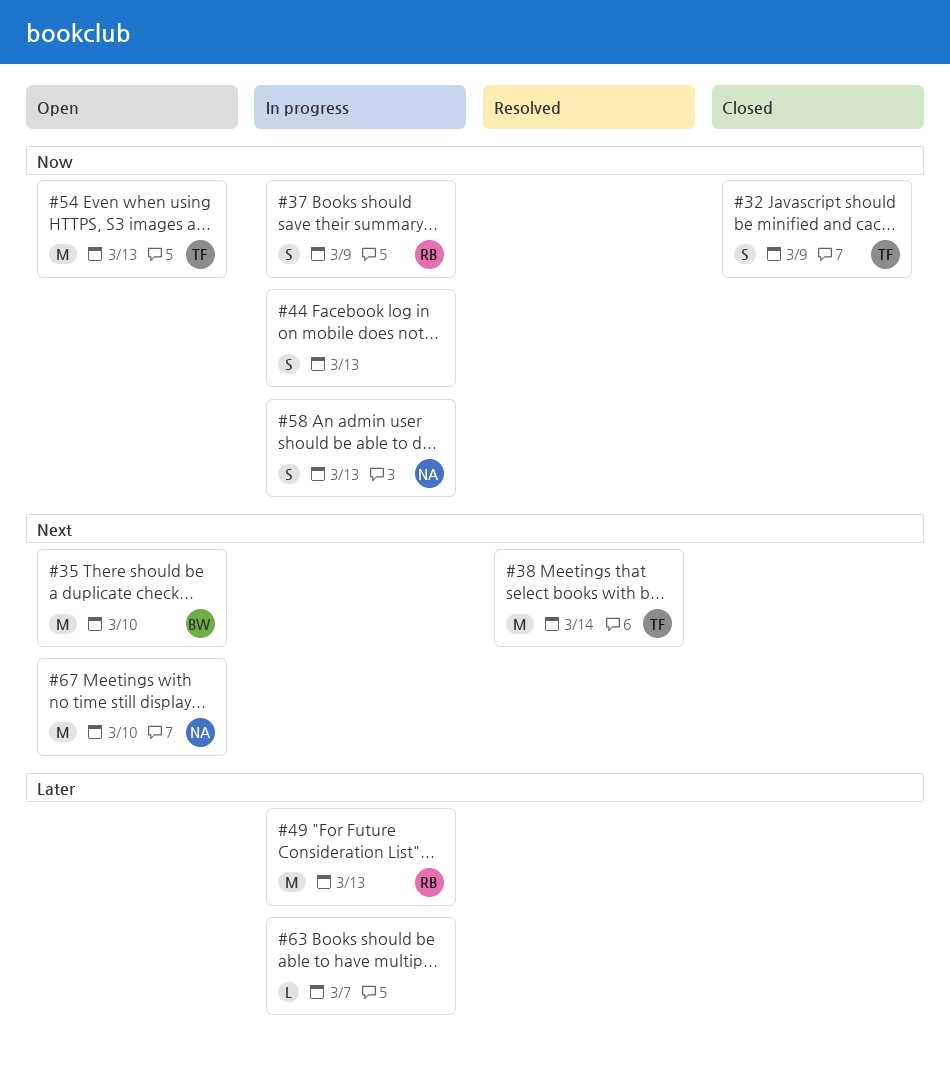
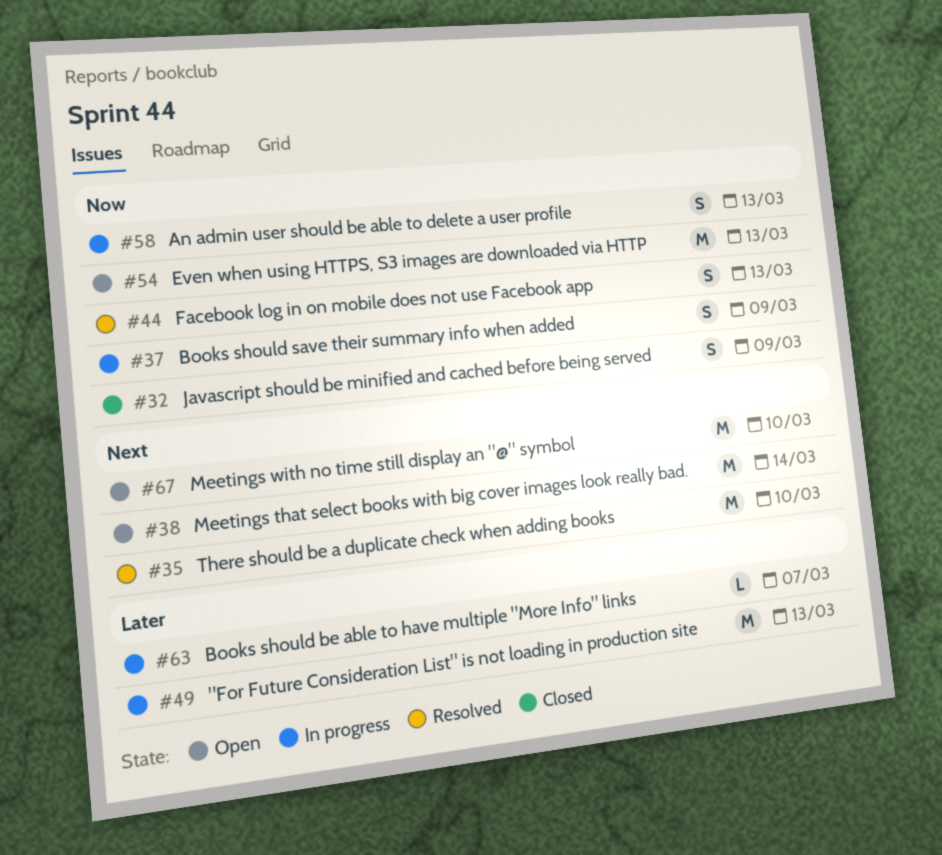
#35, status: Open -> Resolved
#38, status: Resolved -> Open
#44, status: In progress -> Resolved

